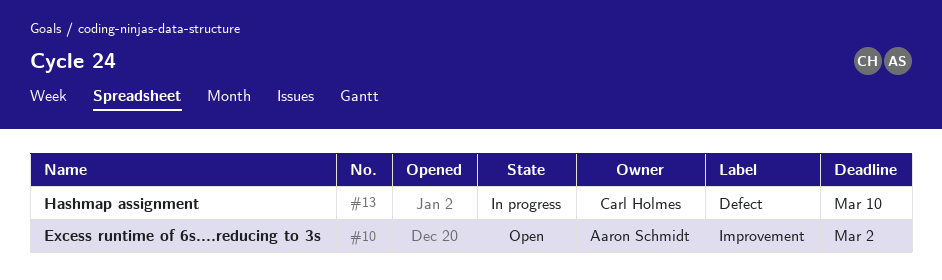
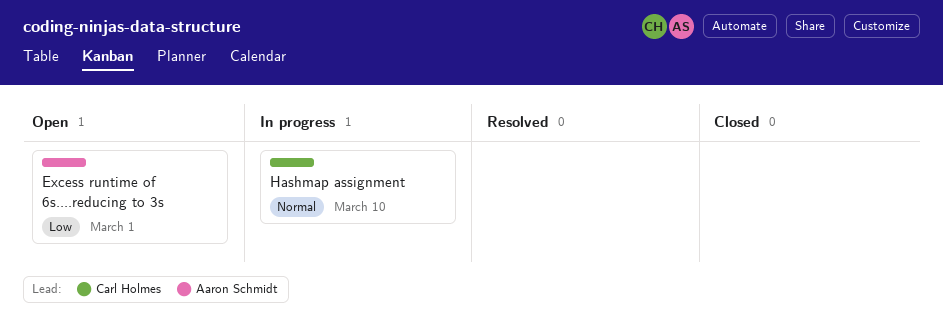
Excess runtime of 6s....reducing to 3s, due: Mar 2 -> Mar 1

